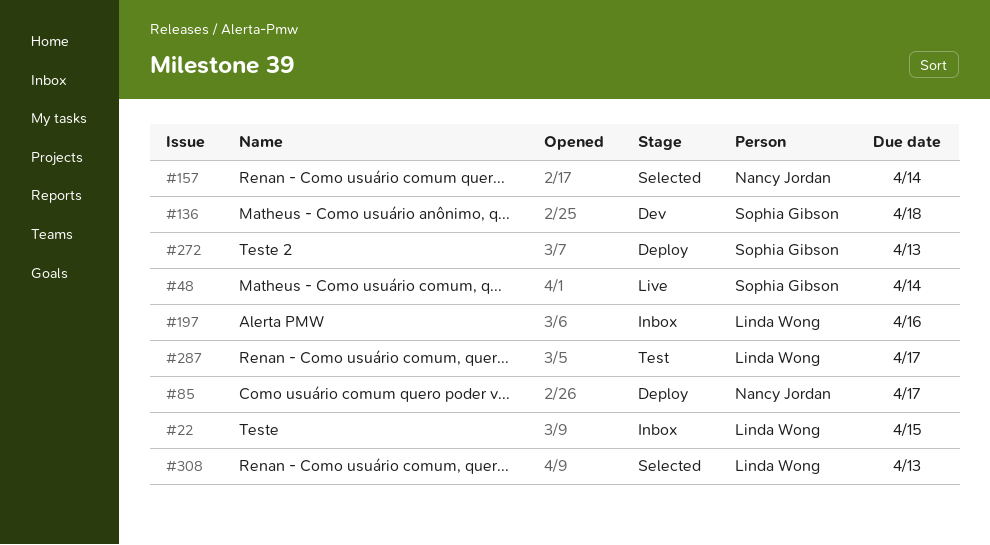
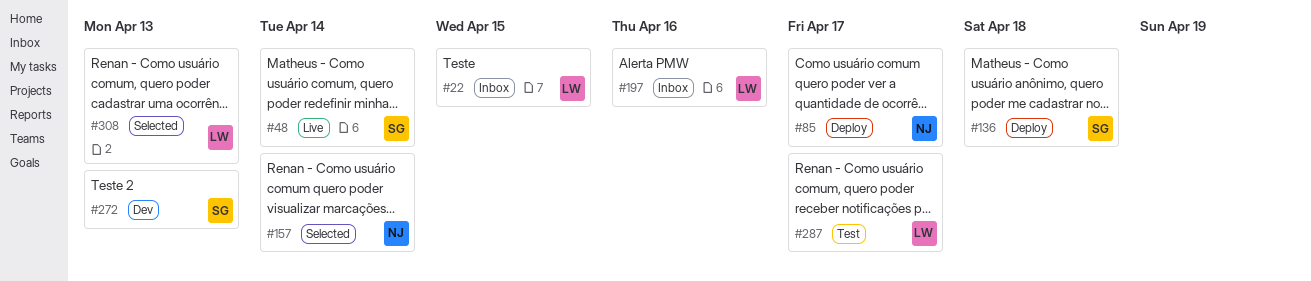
#136, status: Dev -> Deploy
#272, status: Deploy -> Dev

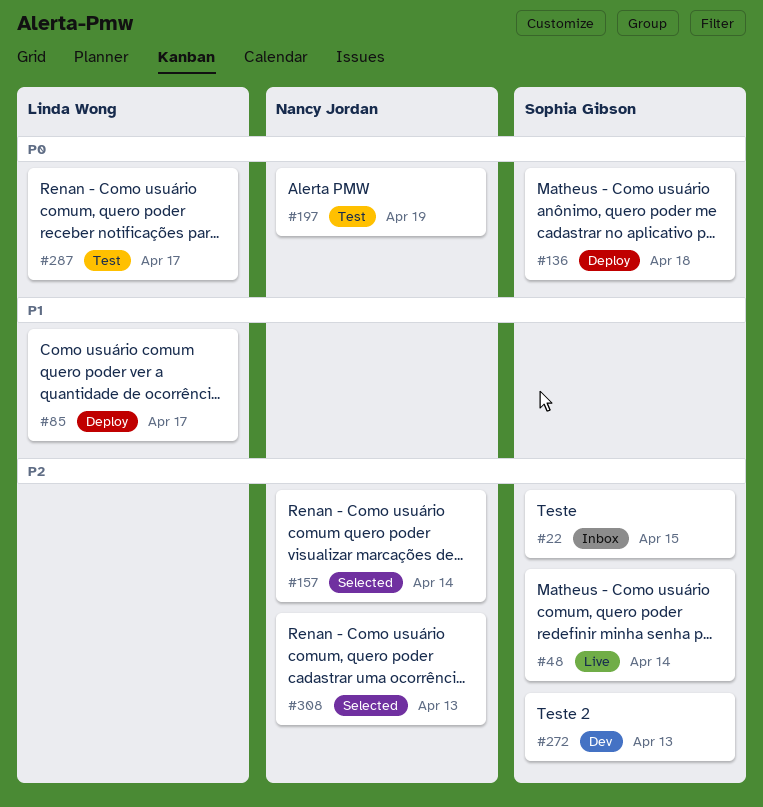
#22, owner: Linda Wong -> Sophia Gibson
#85, owner: Nancy Jordan -> Linda Wong
#197, status: Inbox -> Test
#197, owner: Linda Wong -> Nancy Jordan
#197, due: Apr 16 -> Apr 19
#308, owner: Linda Wong -> Nancy Jordan

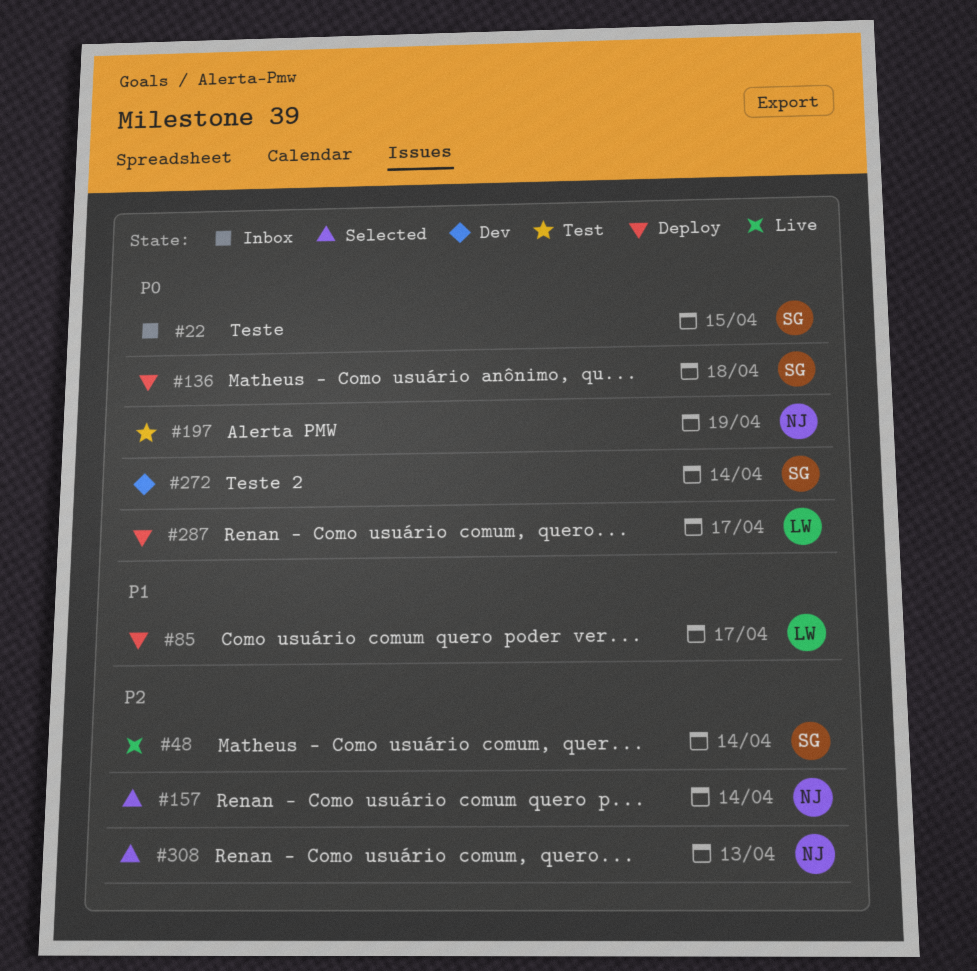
#22, priority: P2 -> P0
#272, priority: P2 -> P0
#272, due: Apr 13 -> Apr 14
#287, status: Test -> Deploy

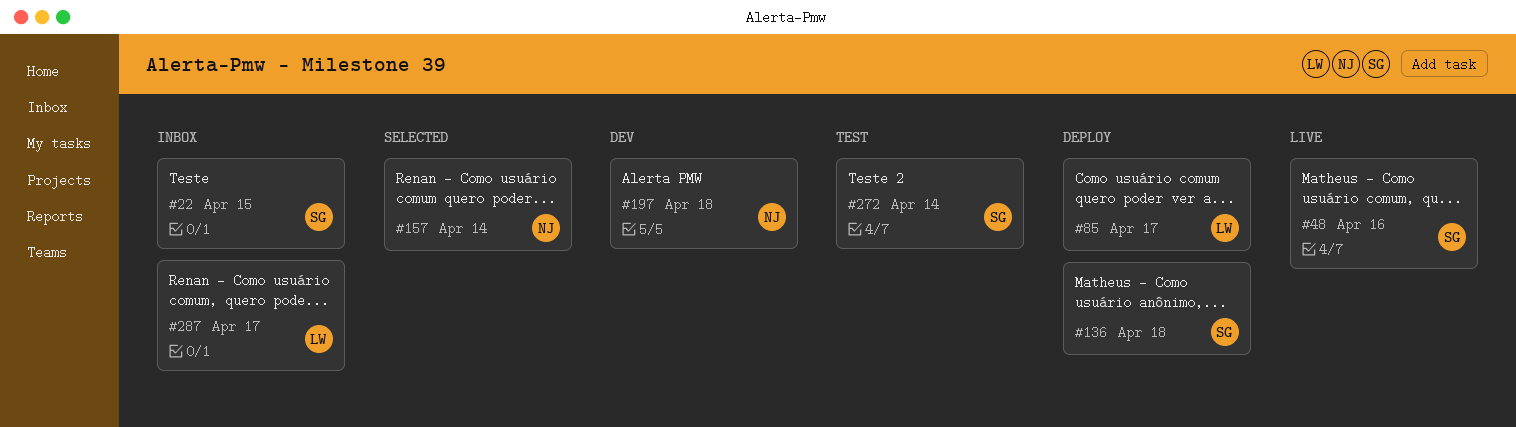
#48, due: Apr 14 -> Apr 16
#197, status: Test -> Dev
#197, due: Apr 19 -> Apr 18
#272, status: Dev -> Test
#287, status: Deploy -> Inbox
#308: present -> none

